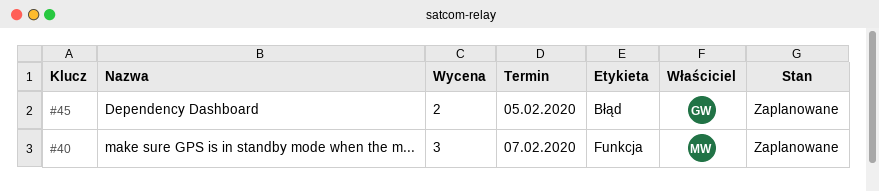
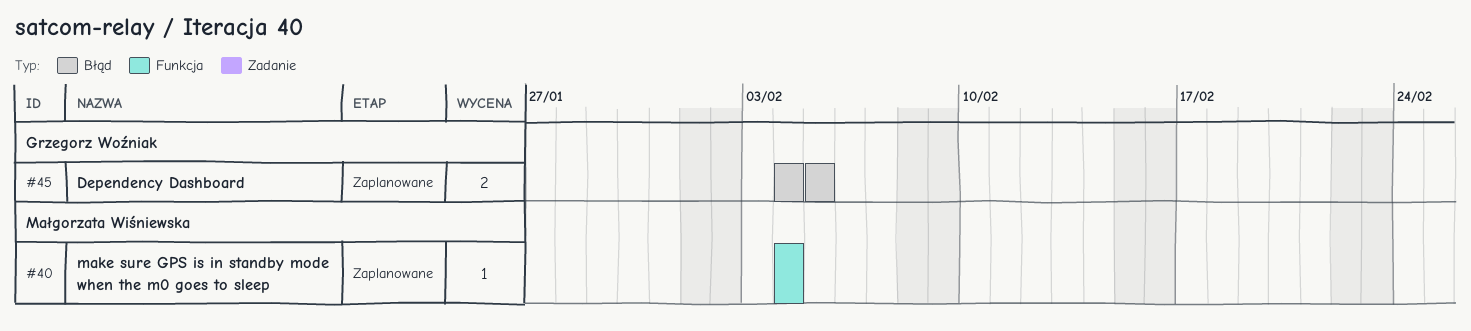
#40, estimate: 3 -> 1
#40, due: Feb 7 -> Feb 4

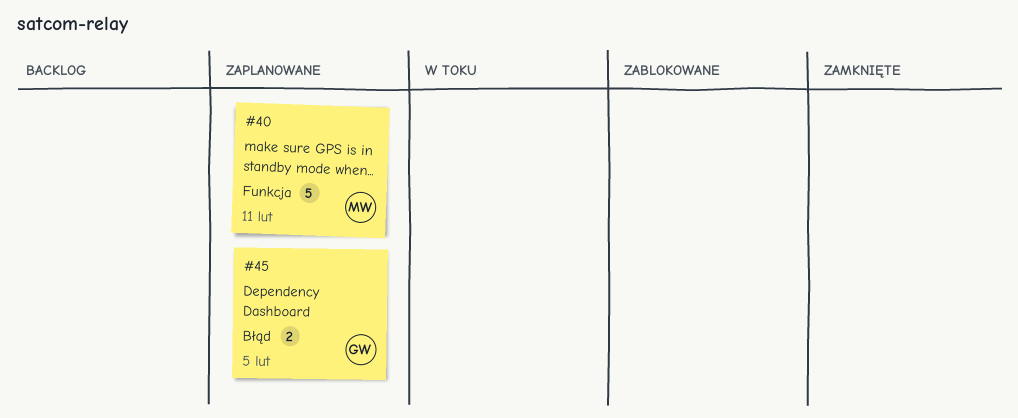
#40, estimate: 1 -> 5
#40, due: Feb 4 -> Feb 11

